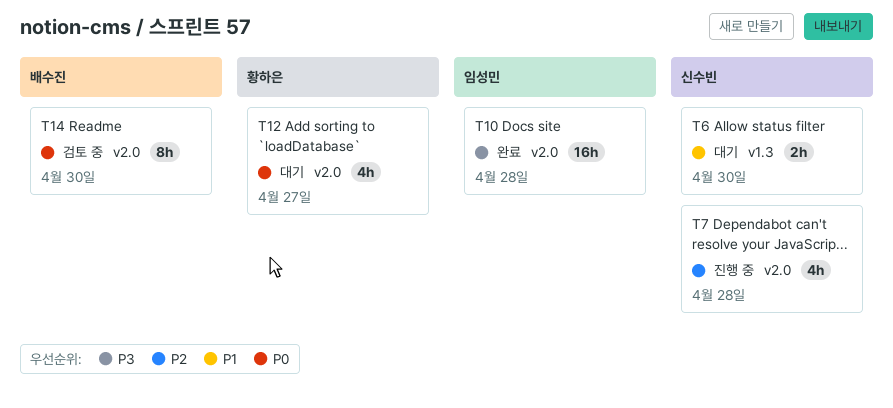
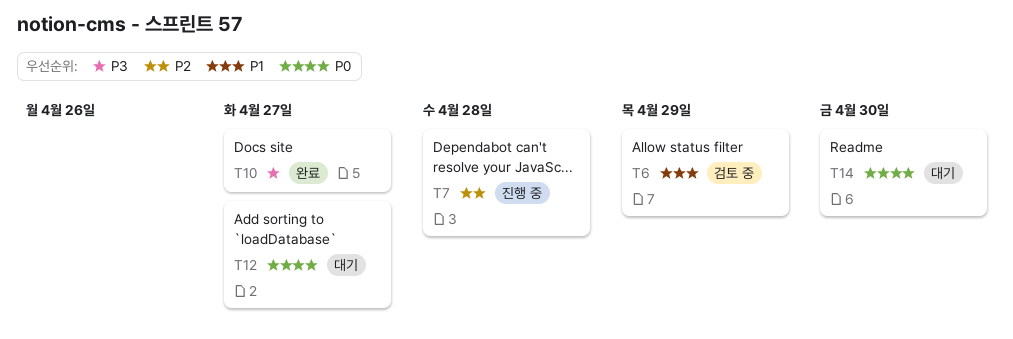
T6, status: 대기 -> 검토 중
T6, due: Apr 30 -> Apr 29
T10, due: Apr 28 -> Apr 27
T14, status: 검토 중 -> 대기

